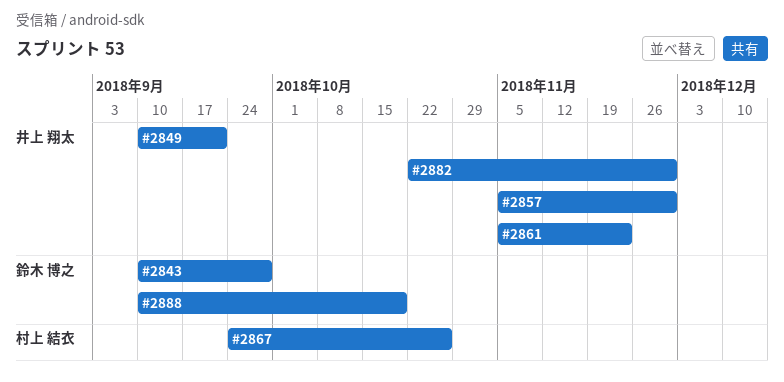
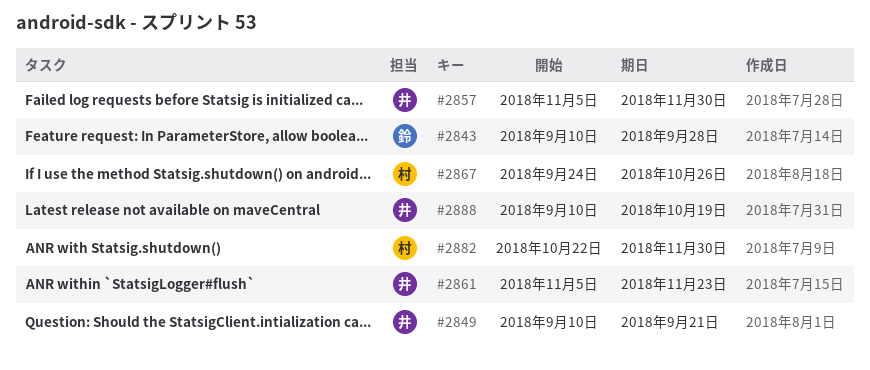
#2882, owner: 井上 翔太 -> 村上 結衣
#2888, owner: 鈴木 博之 -> 井上 翔太

